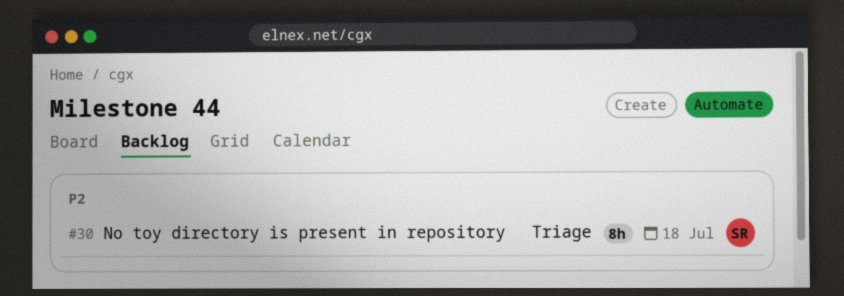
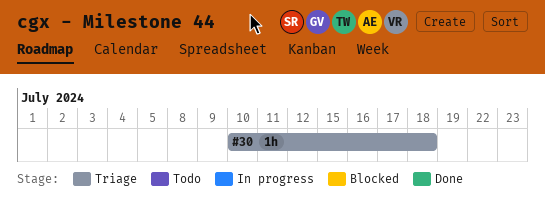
#30, estimate: 8h -> 1h

